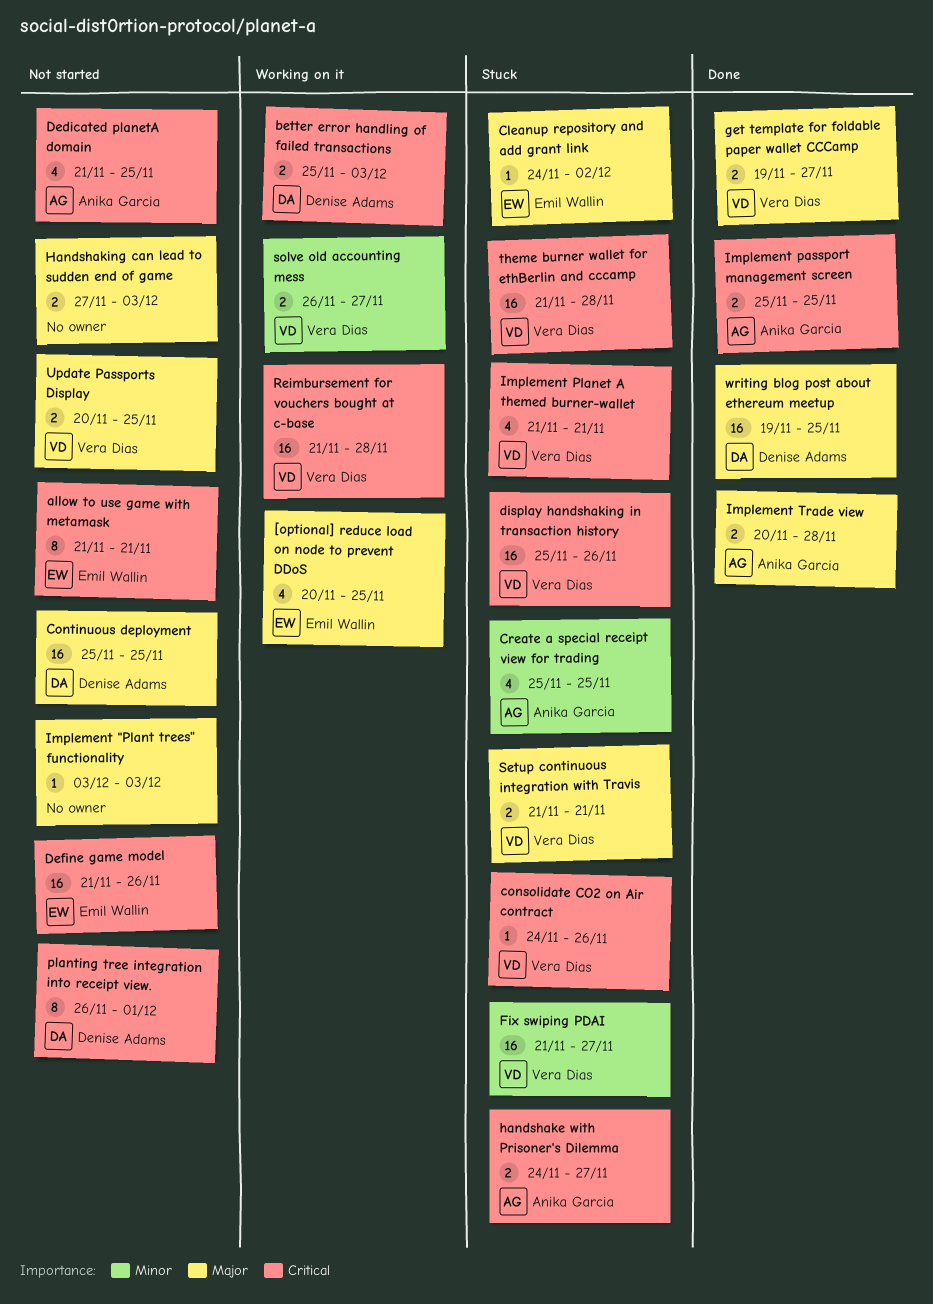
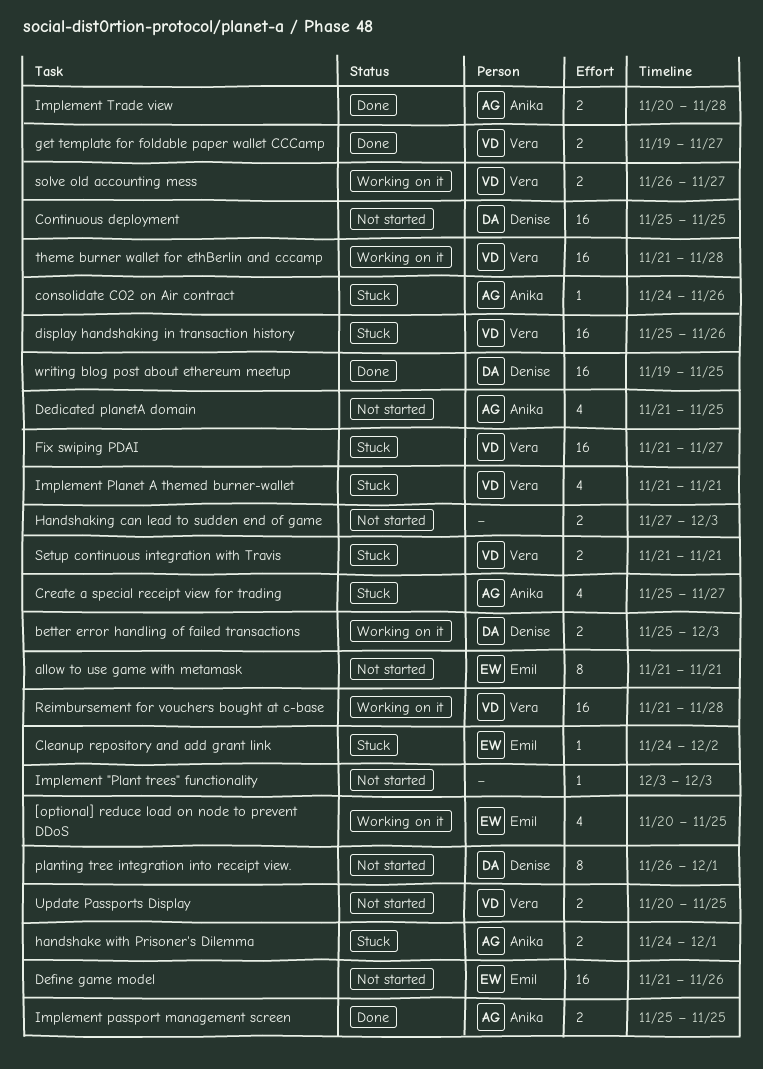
consolidate CO2 on Air contract, owner: Vera Dias -> Anika Garcia
Create a special receipt view for trading, due: Nov 25 -> Nov 27
handshake with Prisoner's Dilemma, due: Nov 27 -> Dec 1
theme burner wallet for ethBerlin and cccamp, status: Stuck -> Working on it

